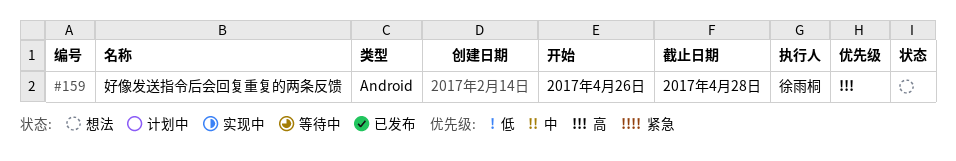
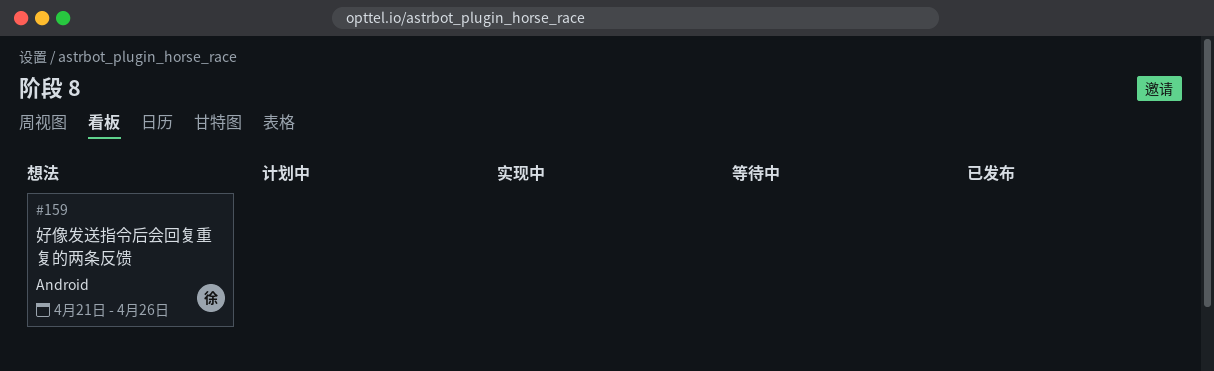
#159, start: Apr 26 -> Apr 21
#159, due: Apr 28 -> Apr 26

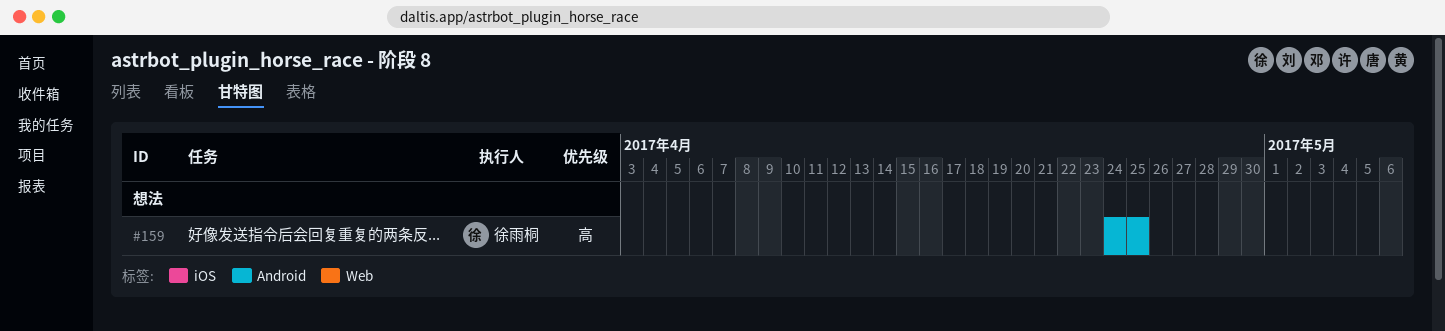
#159, start: Apr 21 -> Apr 24
#159, due: Apr 26 -> Apr 25

